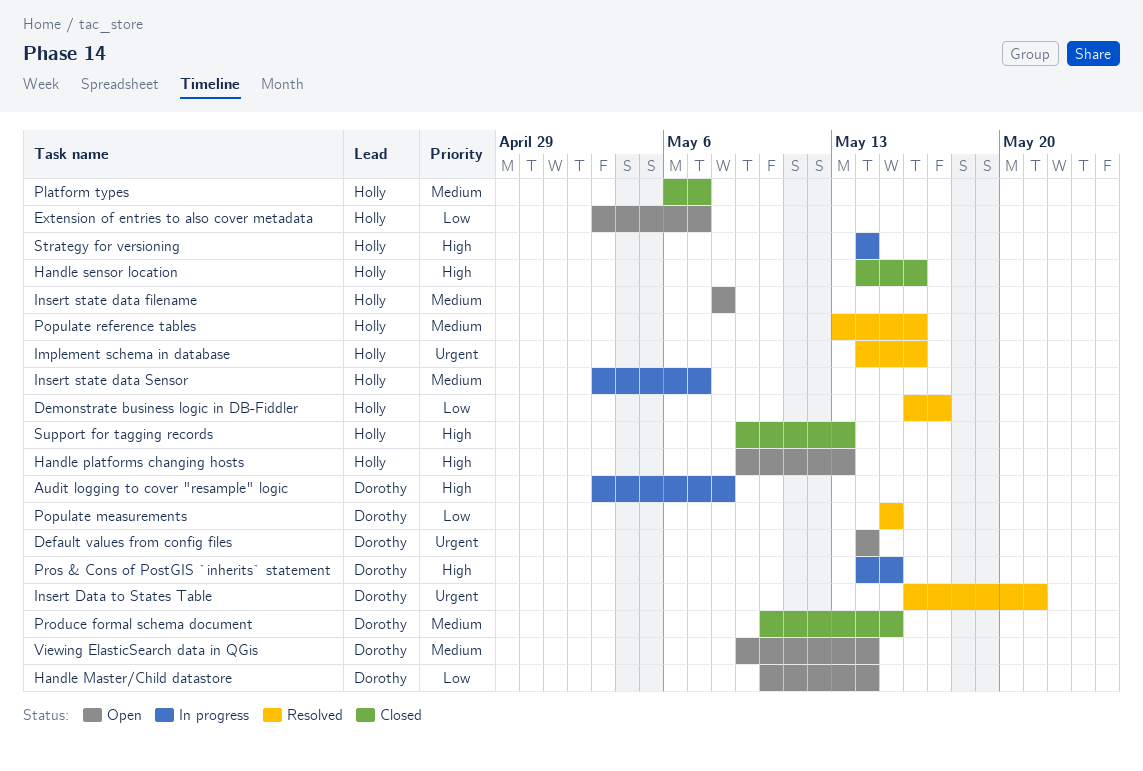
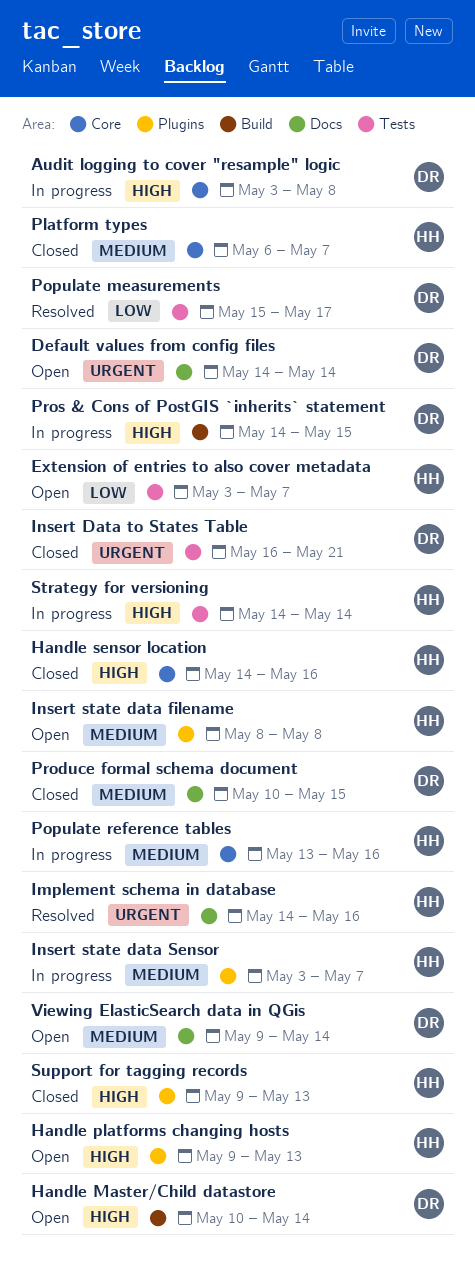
Demonstrate business logic in DB-Fiddler: present -> none
Handle Master/Child datastore, priority: Low -> High
Insert Data to States Table, status: Resolved -> Closed
Populate measurements, due: May 15 -> May 17
Populate reference tables, status: Resolved -> In progress

